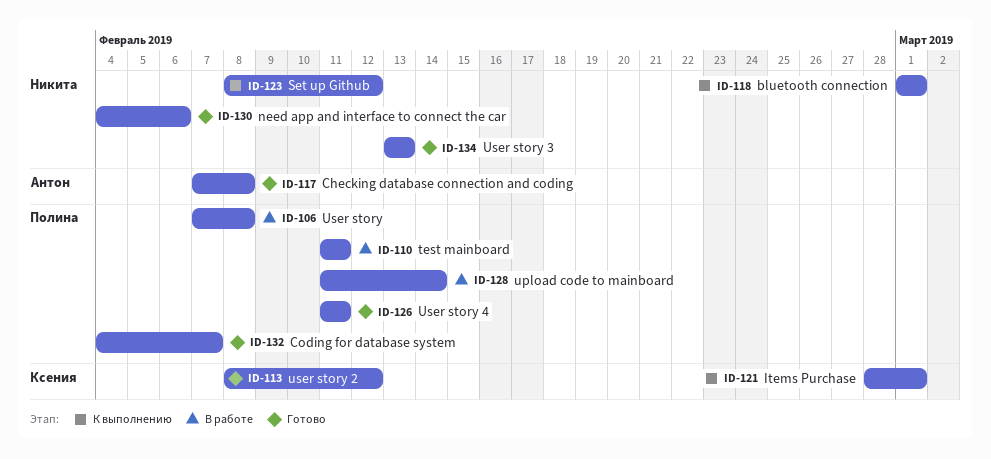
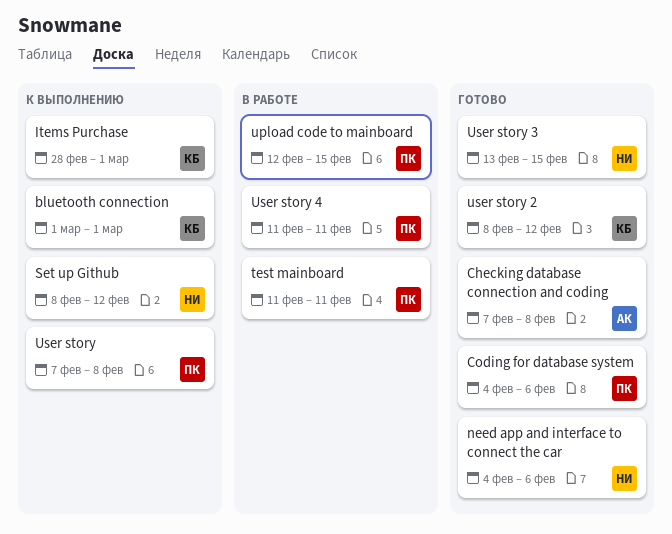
bluetooth connection, owner: Никита -> Ксения
Coding for database system, due: Feb 7 -> Feb 6
upload code to mainboard, start: Feb 11 -> Feb 12
upload code to mainboard, due: Feb 14 -> Feb 15
User story, status: В работе -> К выполнению
User story 3, due: Feb 13 -> Feb 15
User story 4, status: Готово -> В работе

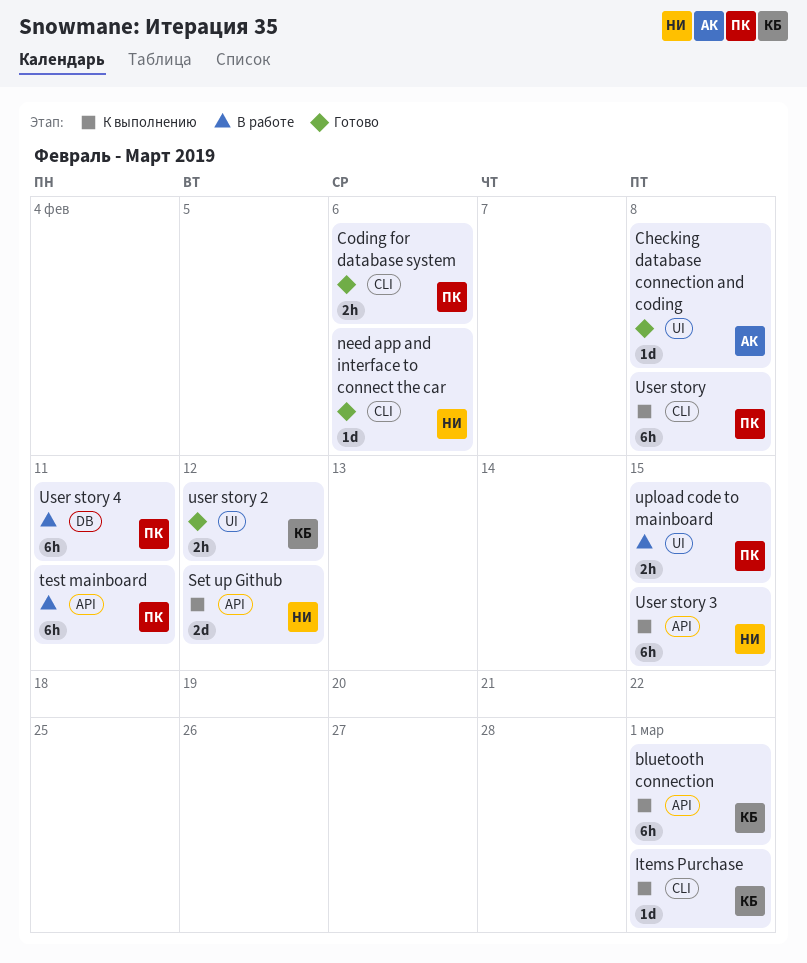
User story 3, status: Готово -> К выполнению

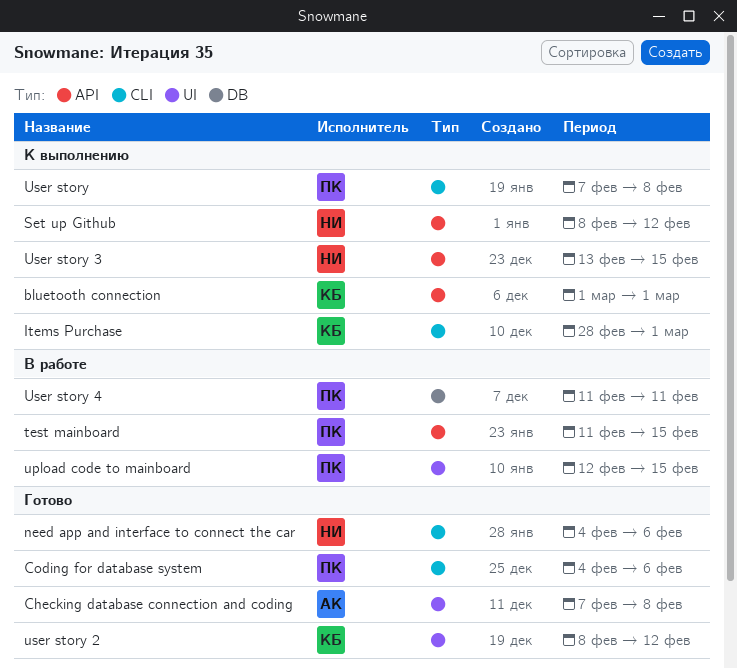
test mainboard, due: Feb 11 -> Feb 15

